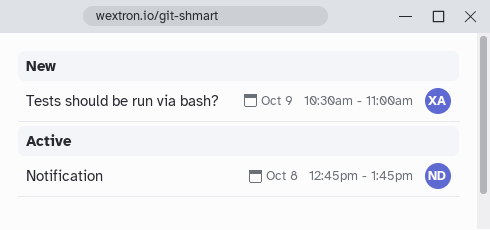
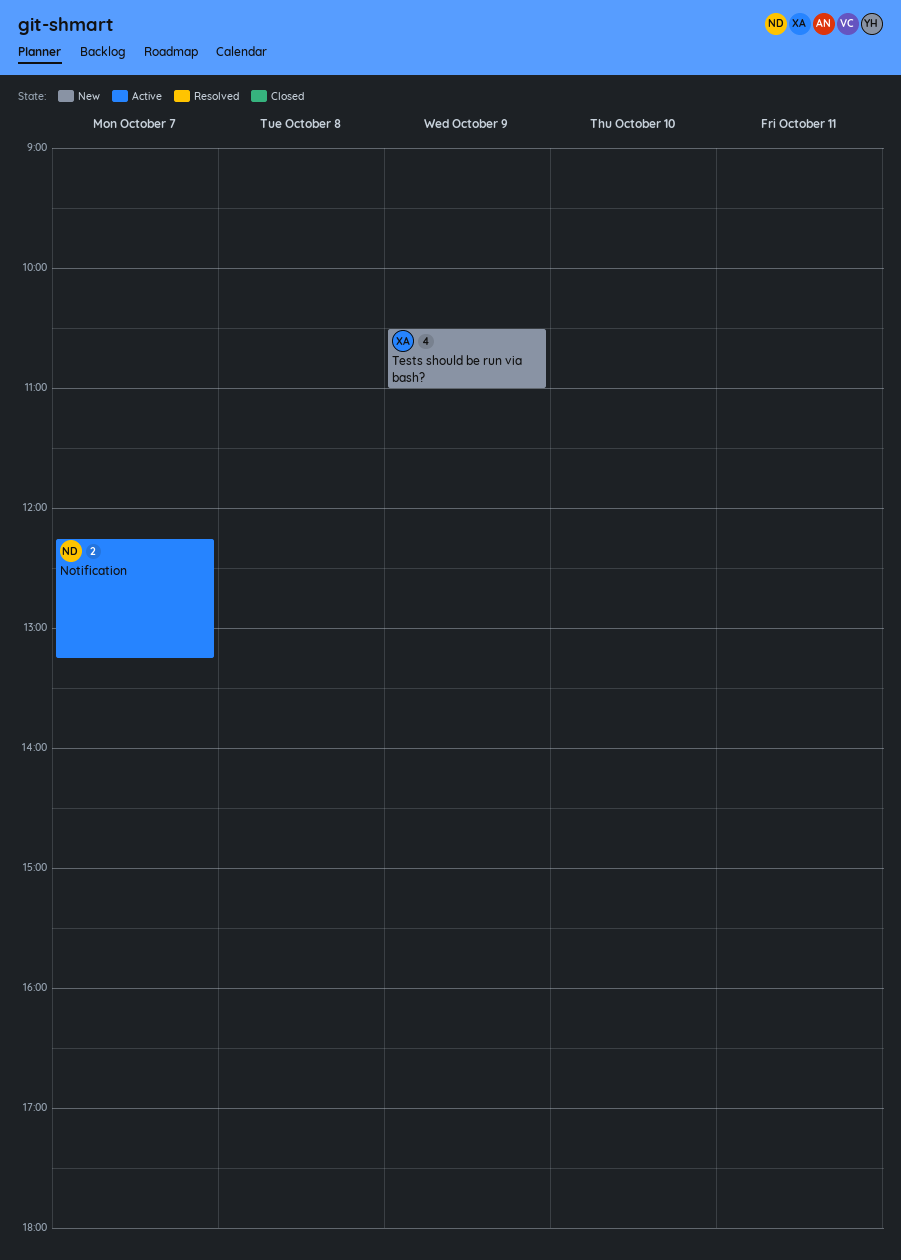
Notification, day: Oct 8 -> Oct 7
Notification, begins: 12:45 -> 12:15
Notification, ends: 13:45 -> 13:15

